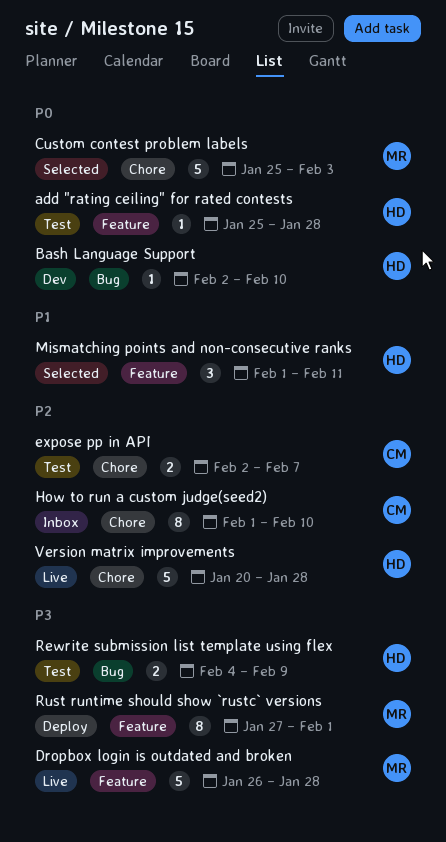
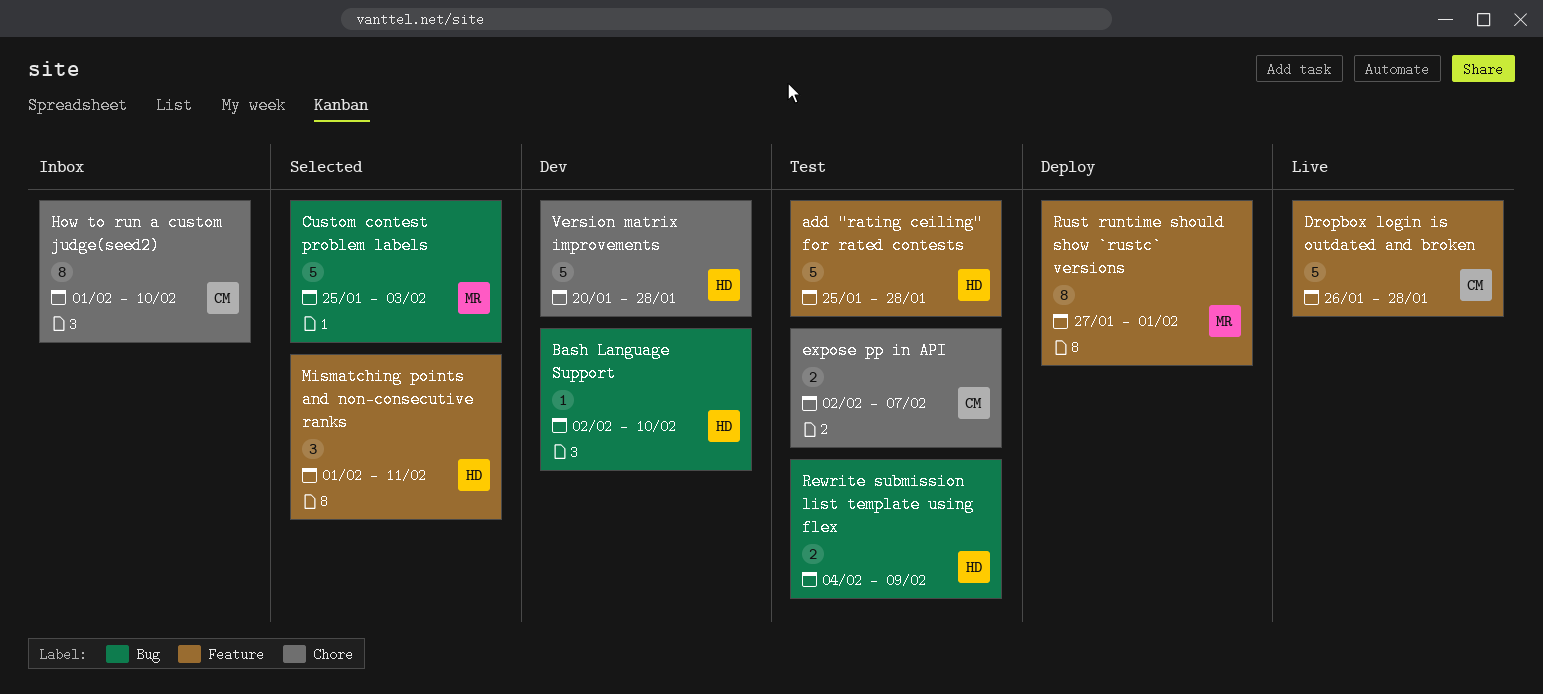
add "rating ceiling" for rated contests, estimate: 1 -> 5
Custom contest problem labels, label: Chore -> Bug
Dropbox login is outdated and broken, owner: MR -> CM
Version matrix improvements, status: Live -> Dev

